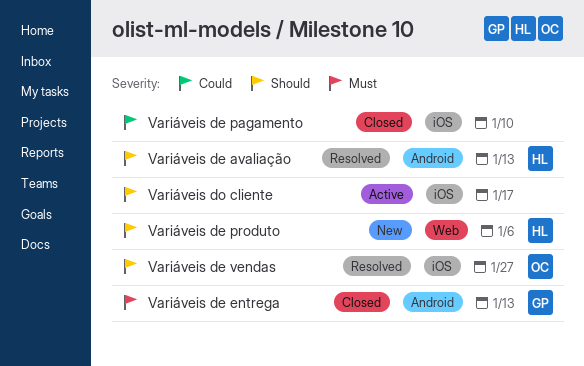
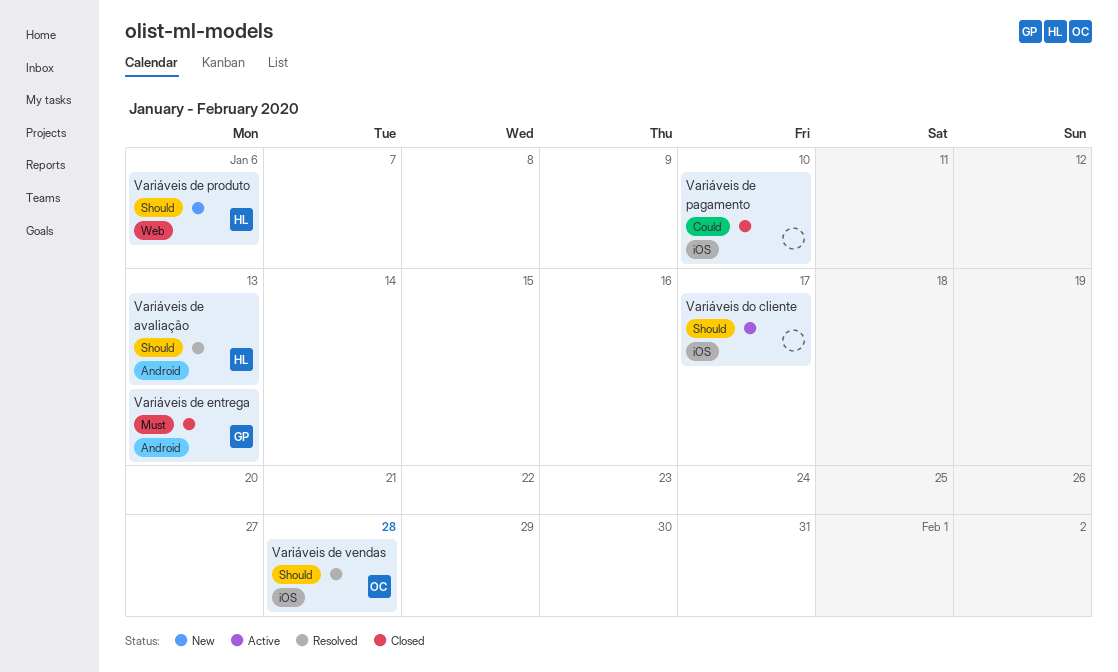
Variáveis de vendas, due: Jan 27 -> Jan 28

